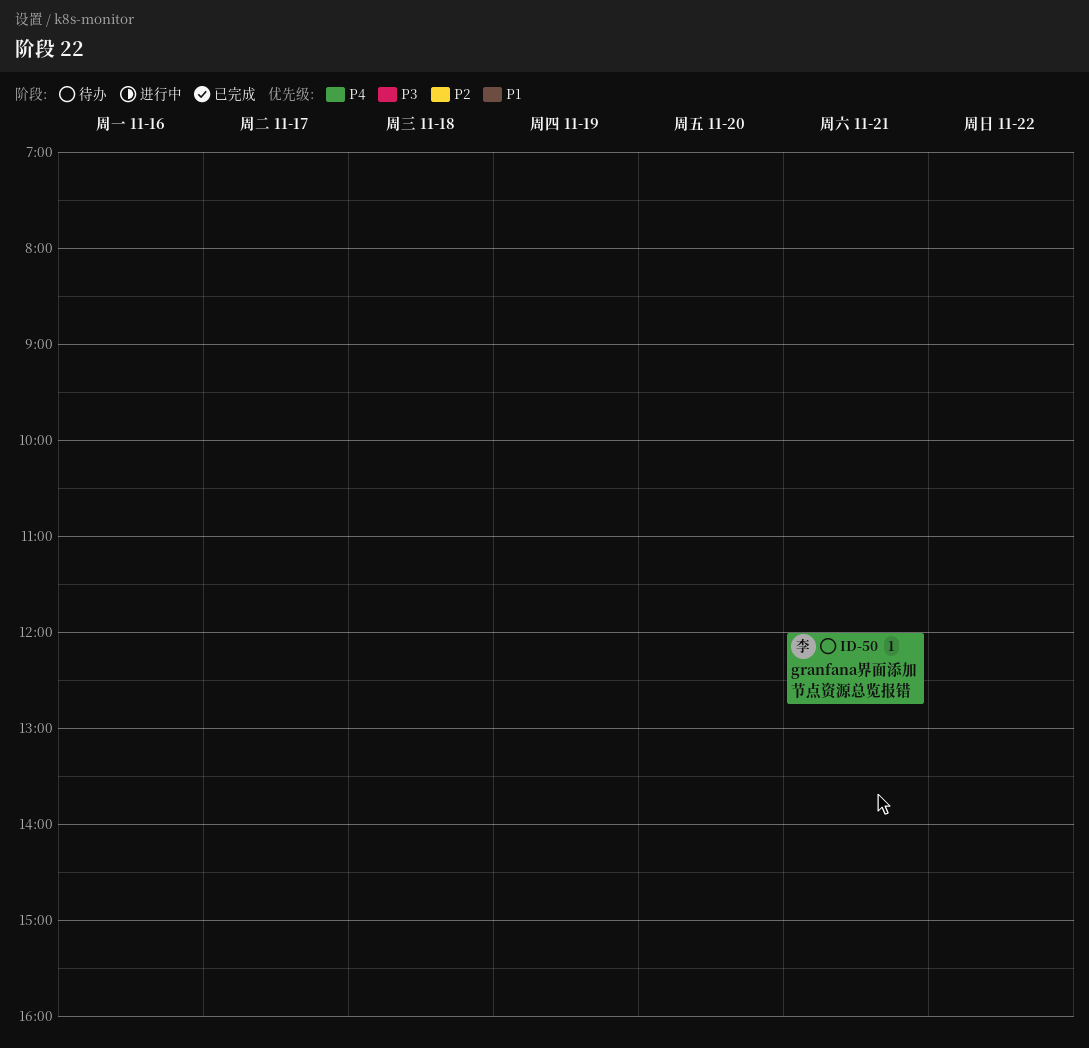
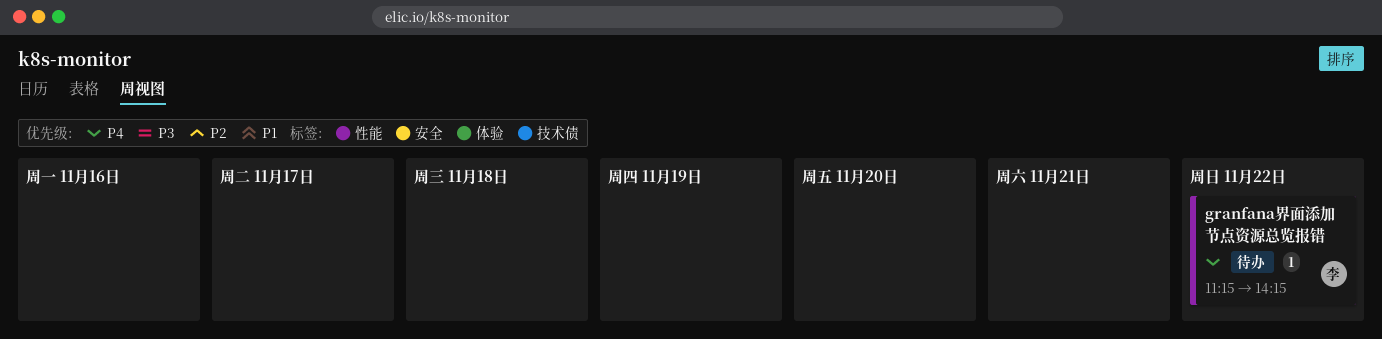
granfana界面添加节点资源总览报错, day: Nov 21 -> Nov 22
granfana界面添加节点资源总览报错, begins: 12:00 -> 11:15
granfana界面添加节点资源总览报错, ends: 12:45 -> 14:15

